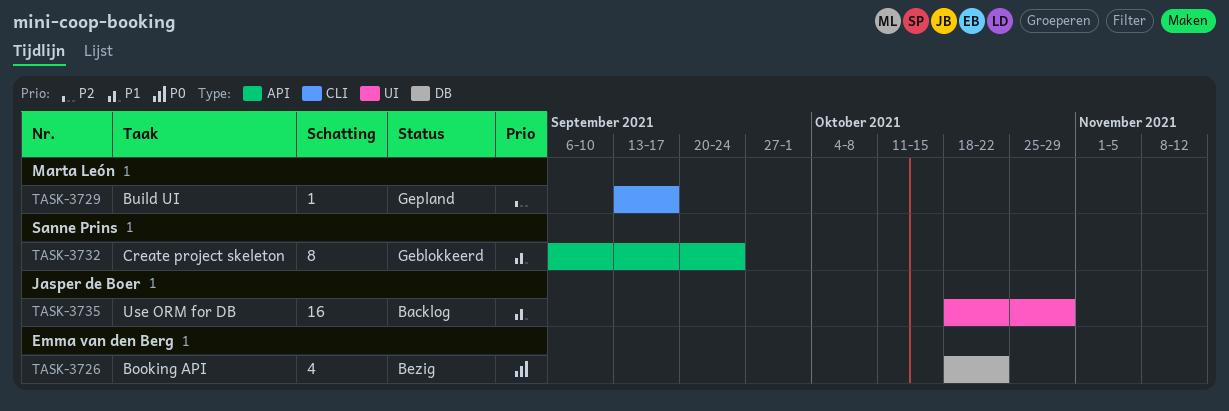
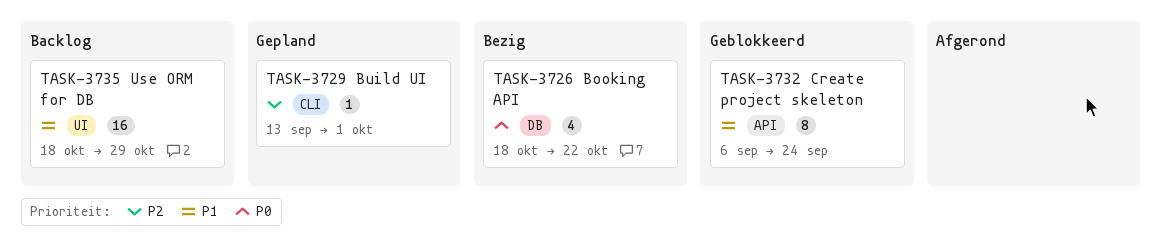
TASK-3729, due: Sep 17 -> Oct 1

